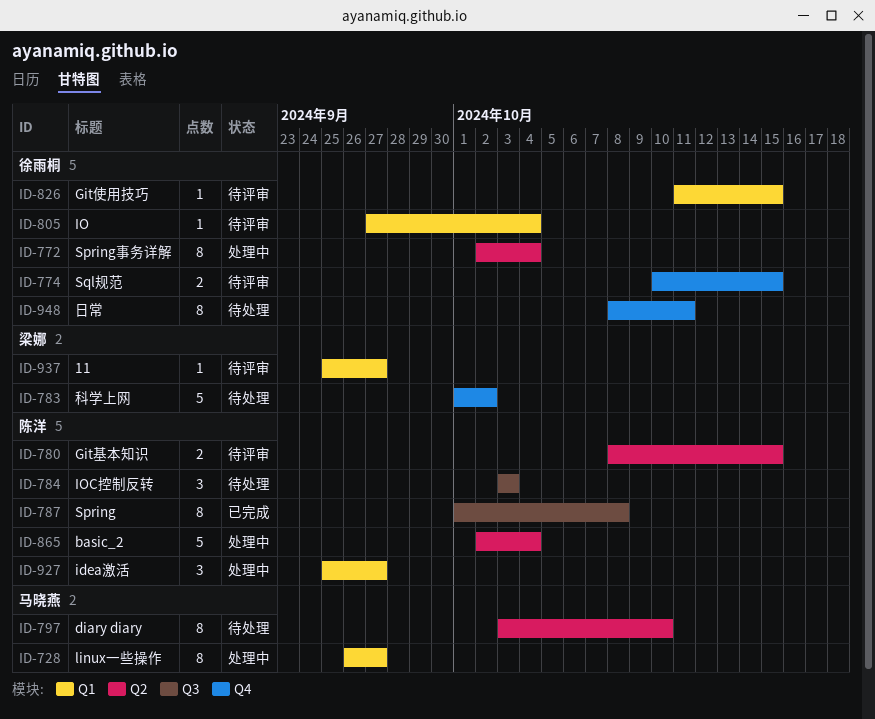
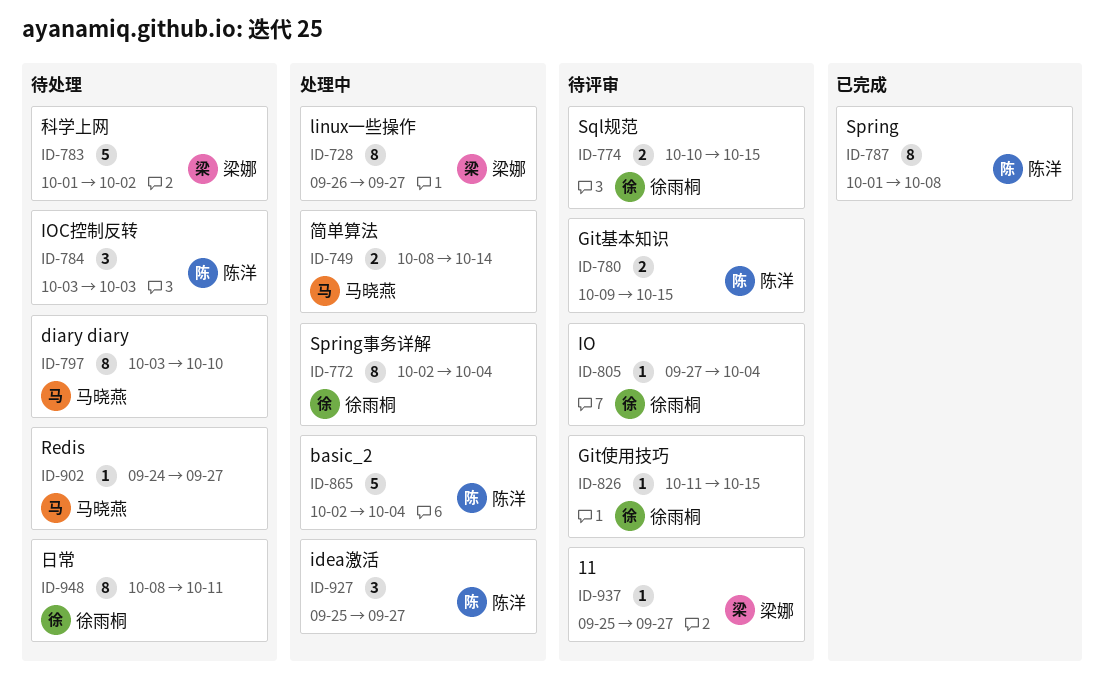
ID-728, owner: 马晓燕 -> 梁娜
ID-749: none -> present
ID-780, start: Oct 8 -> Oct 9
ID-902: none -> present

